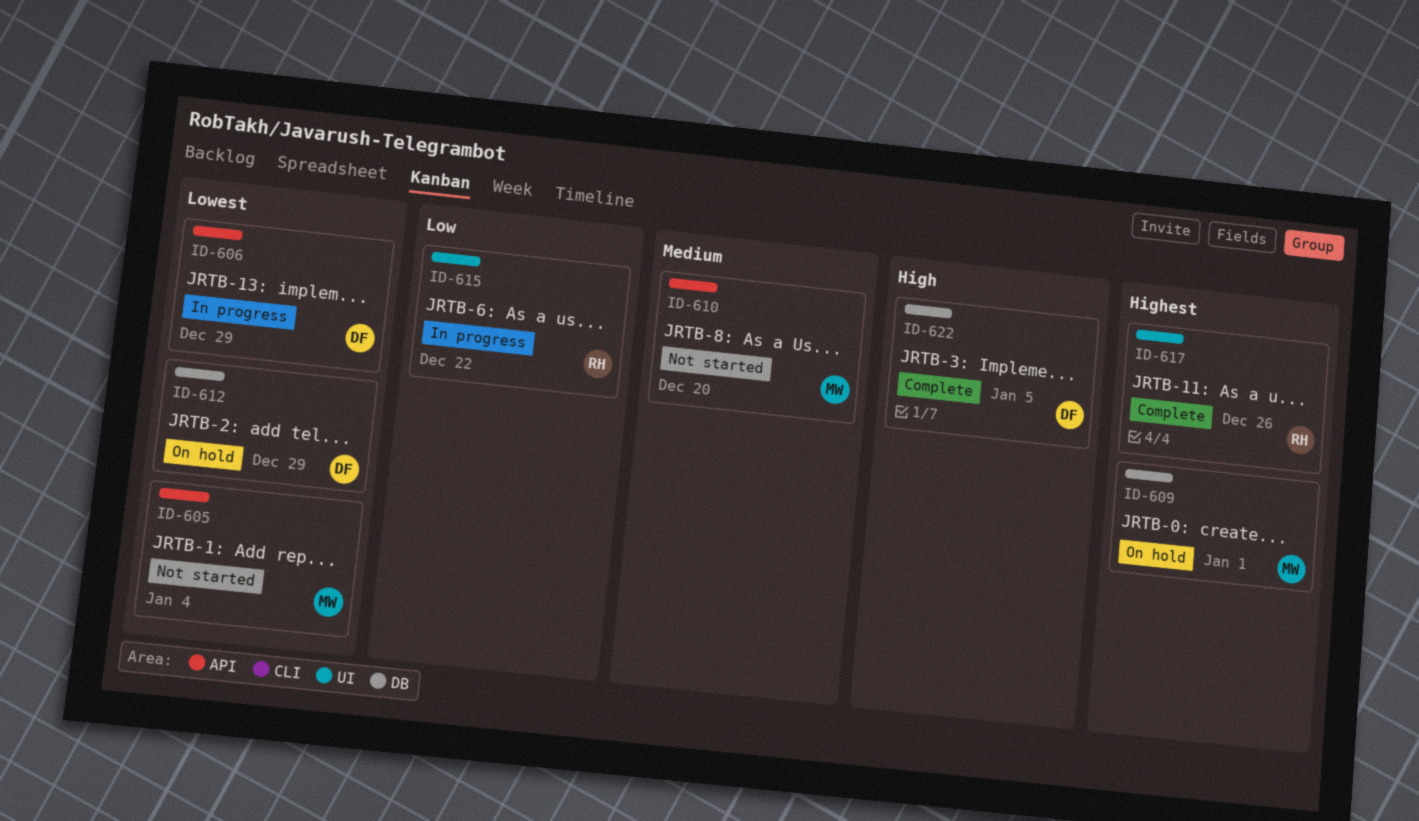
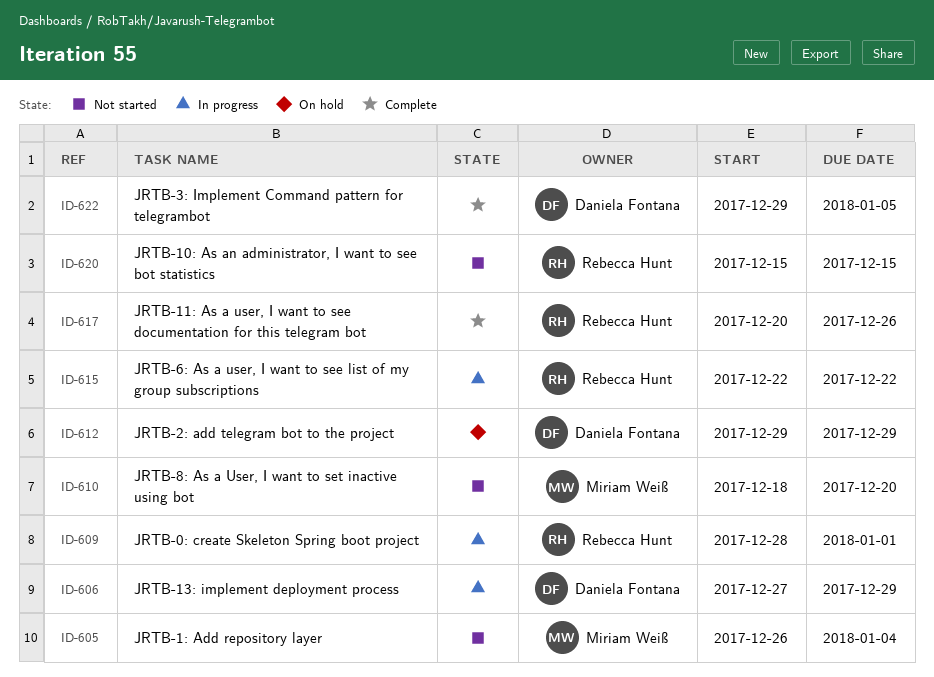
ID-609, status: On hold -> In progress
ID-609, owner: Miriam Weiß -> Rebecca Hunt
ID-620: none -> present

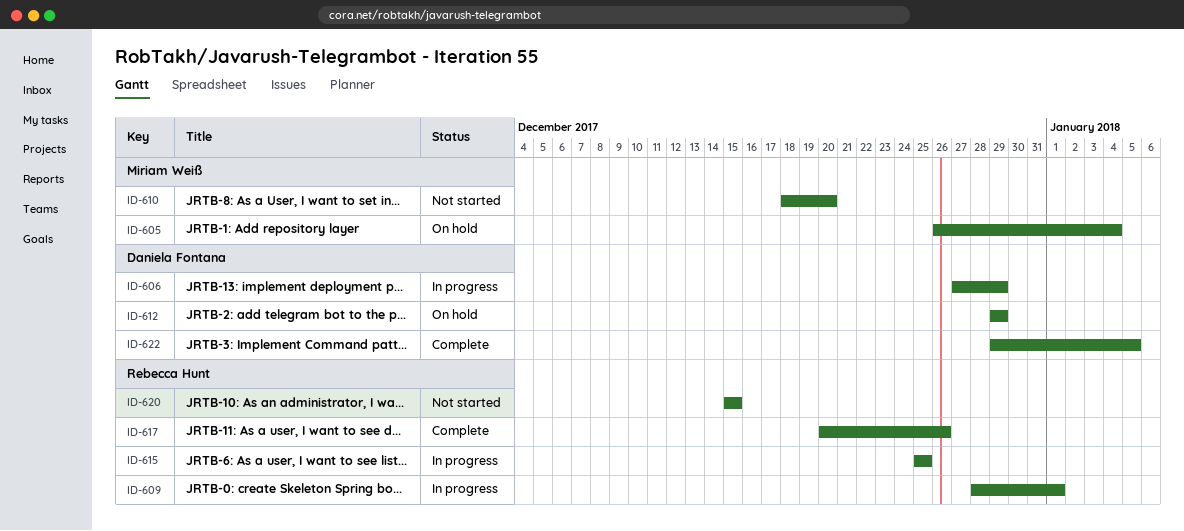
ID-605, status: Not started -> On hold
ID-615, start: Dec 22 -> Dec 25
ID-615, due: Dec 22 -> Dec 25

